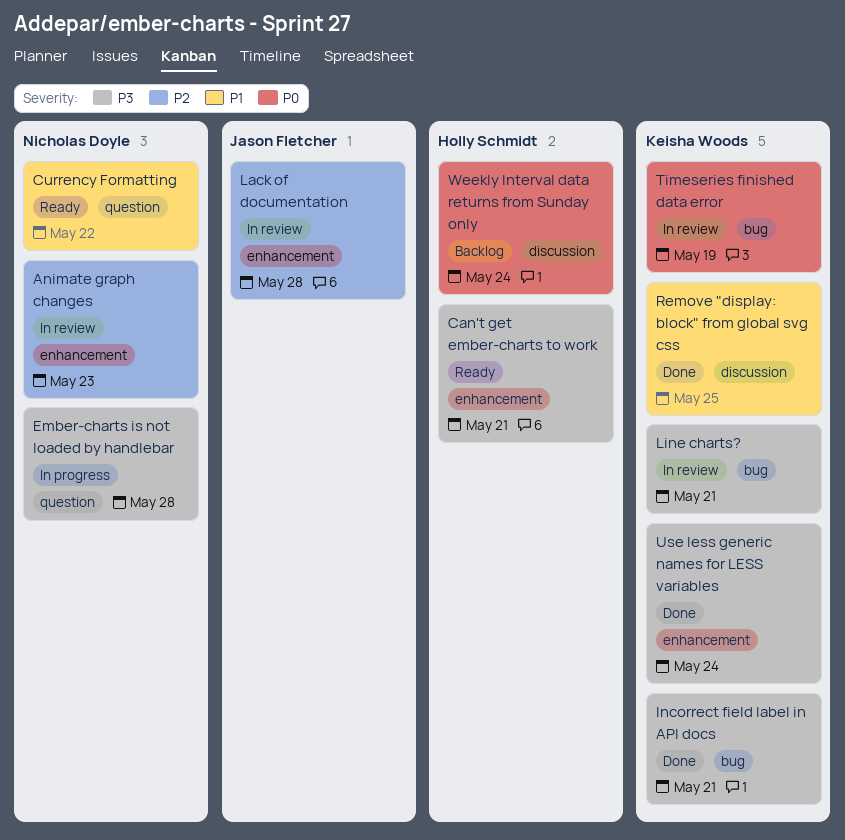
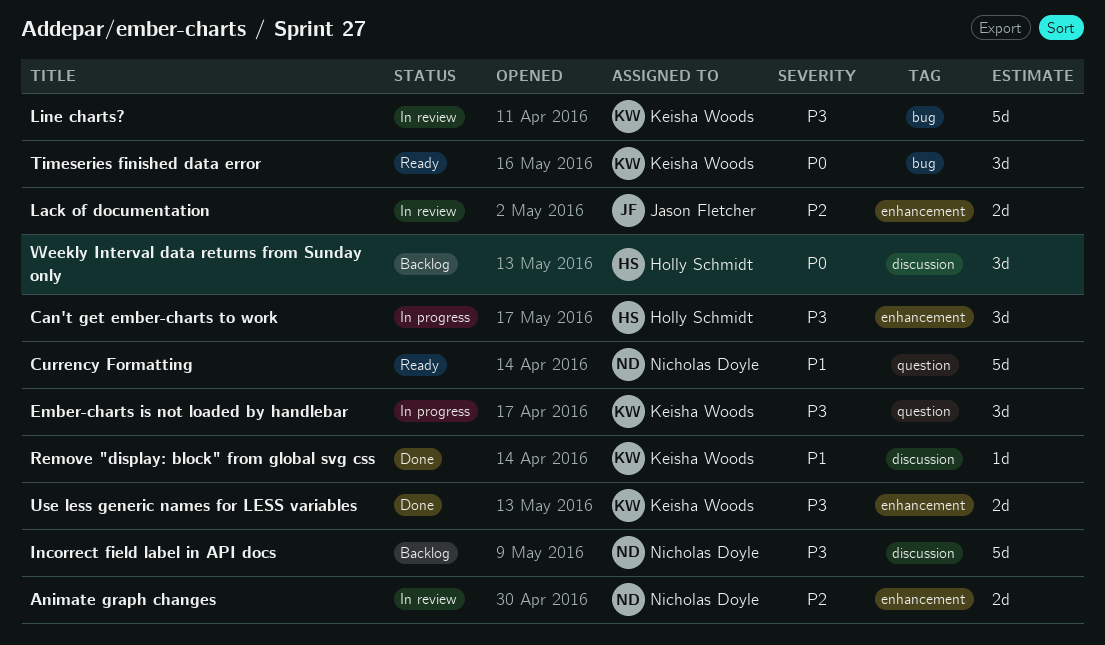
Can't get ember-charts to work, status: Ready -> In progress
Ember-charts is not loaded by handlebar, owner: Nicholas Doyle -> Keisha Woods
Incorrect field label in API docs, status: Done -> Backlog
Incorrect field label in API docs, owner: Keisha Woods -> Nicholas Doyle
Incorrect field label in API docs, label: bug -> discussion
Timeseries finished data error, status: In review -> Ready

